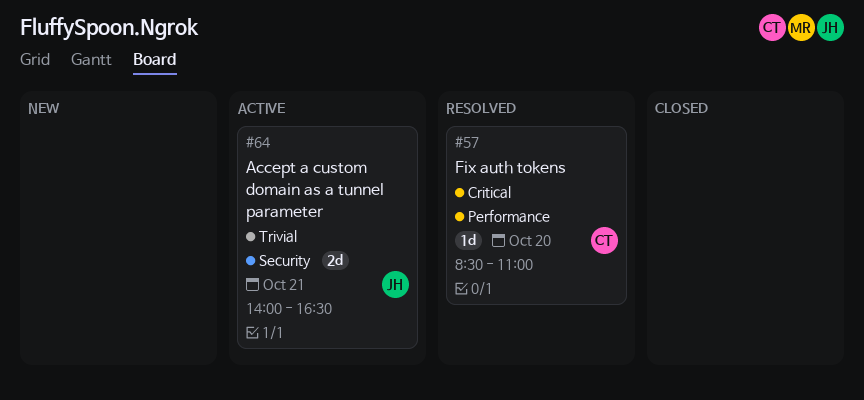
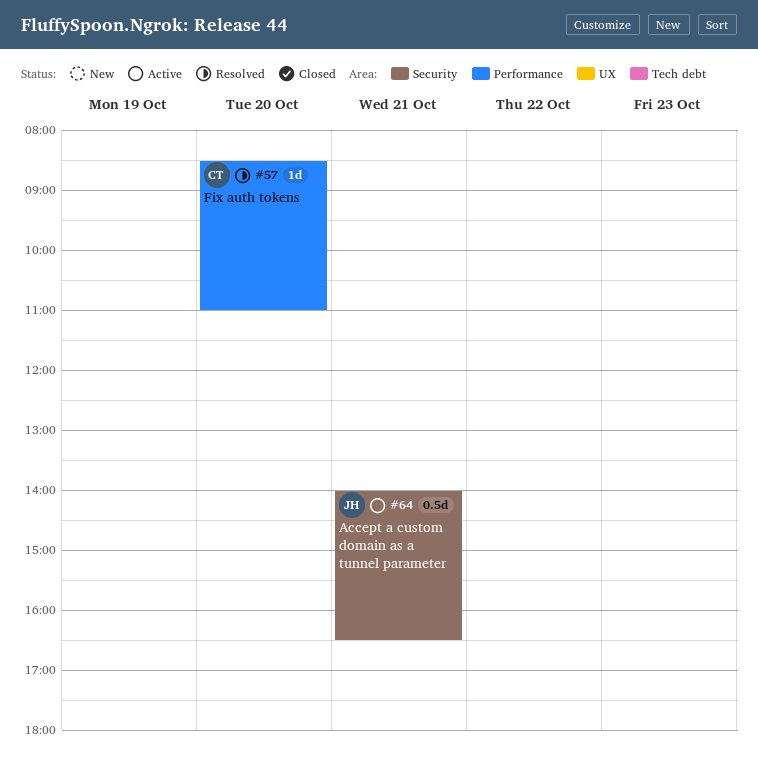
#64, estimate: 2d -> 0.5d

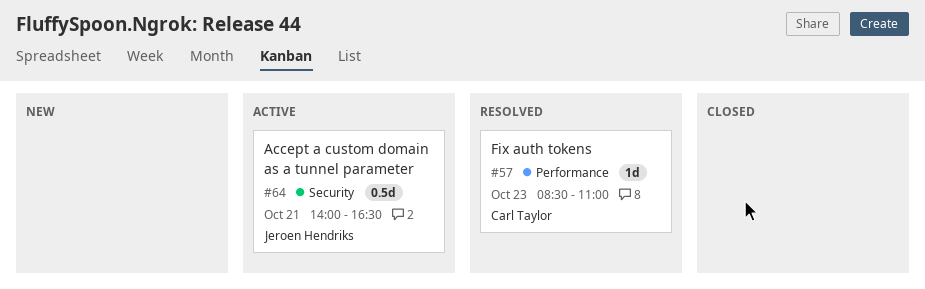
#57, day: Oct 20 -> Oct 23

